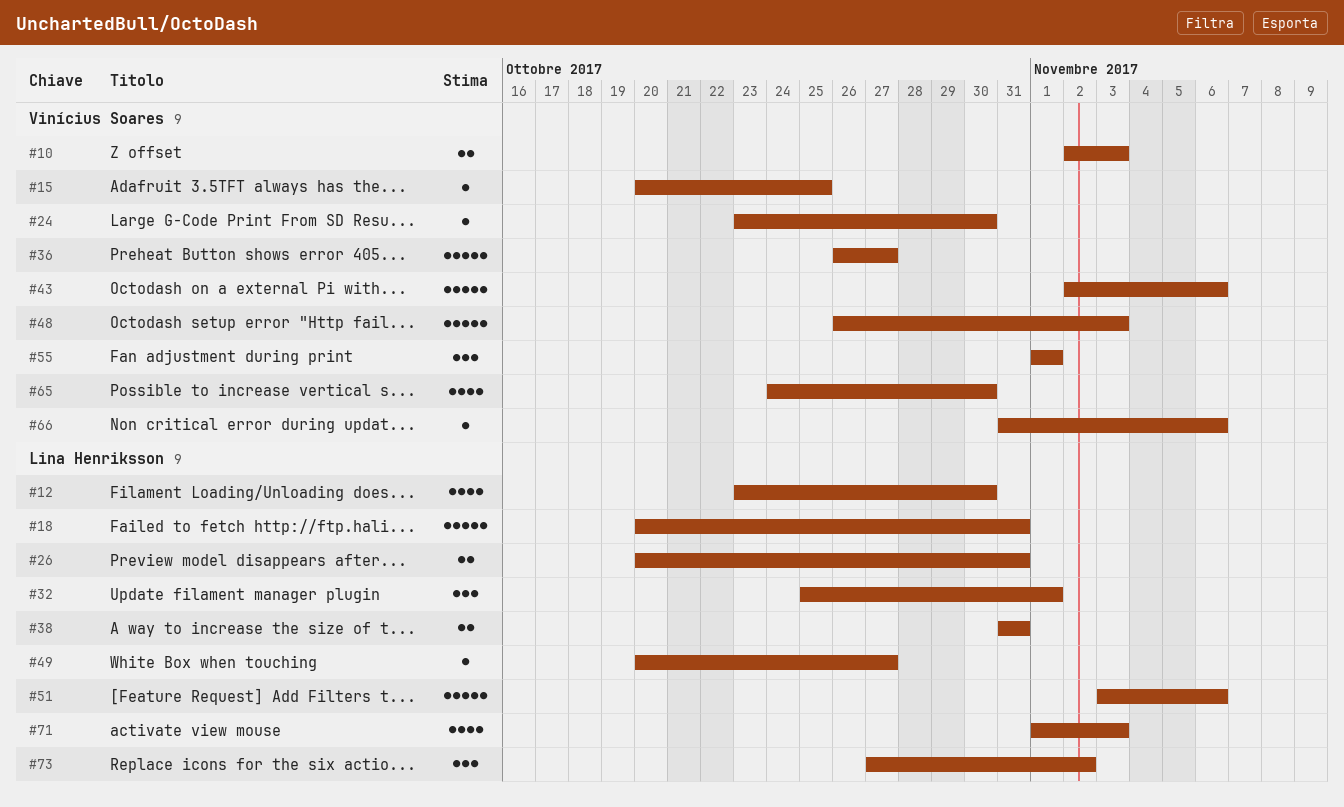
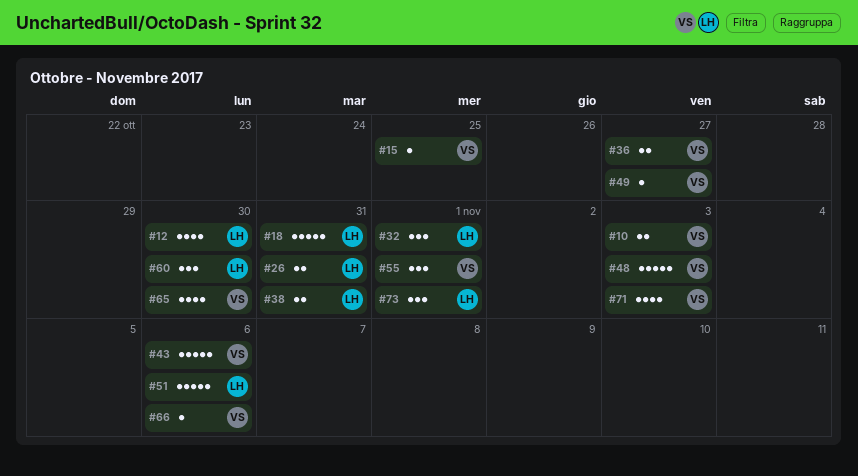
#24: present -> none
#36, estimate: 5 -> 2
#49, owner: Lina Henriksson -> Vinícius Soares
#60: none -> present
#71, owner: Lina Henriksson -> Vinícius Soares
#73, due: Nov 2 -> Nov 1

